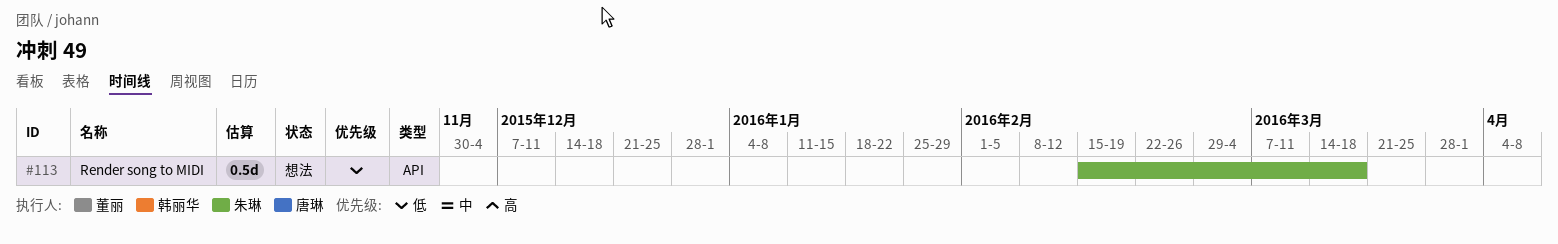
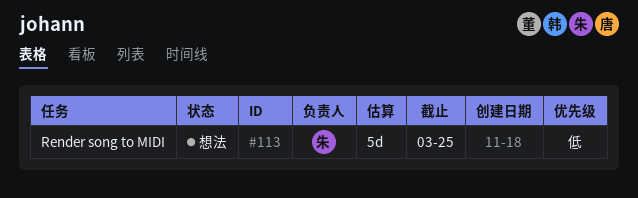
#113, estimate: 0.5d -> 5d
#113, due: Mar 18 -> Mar 25

